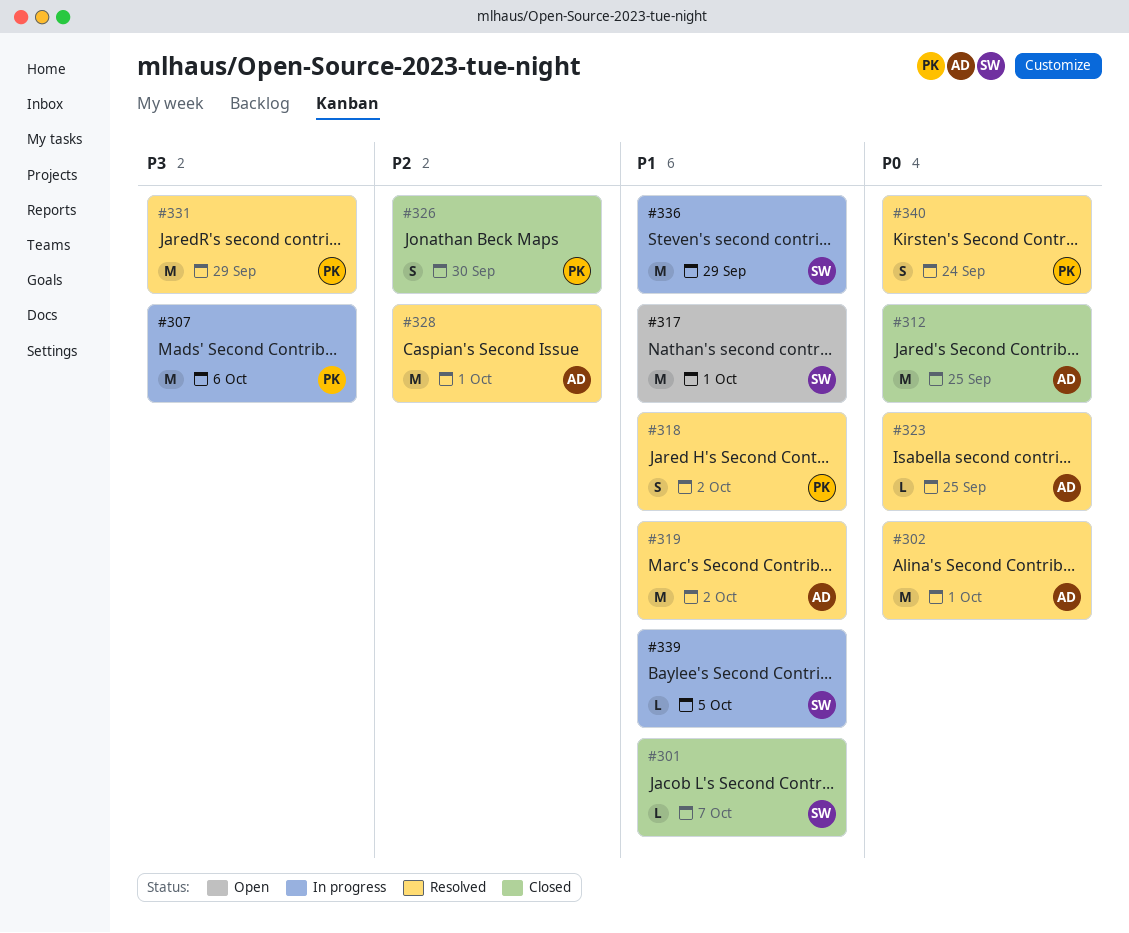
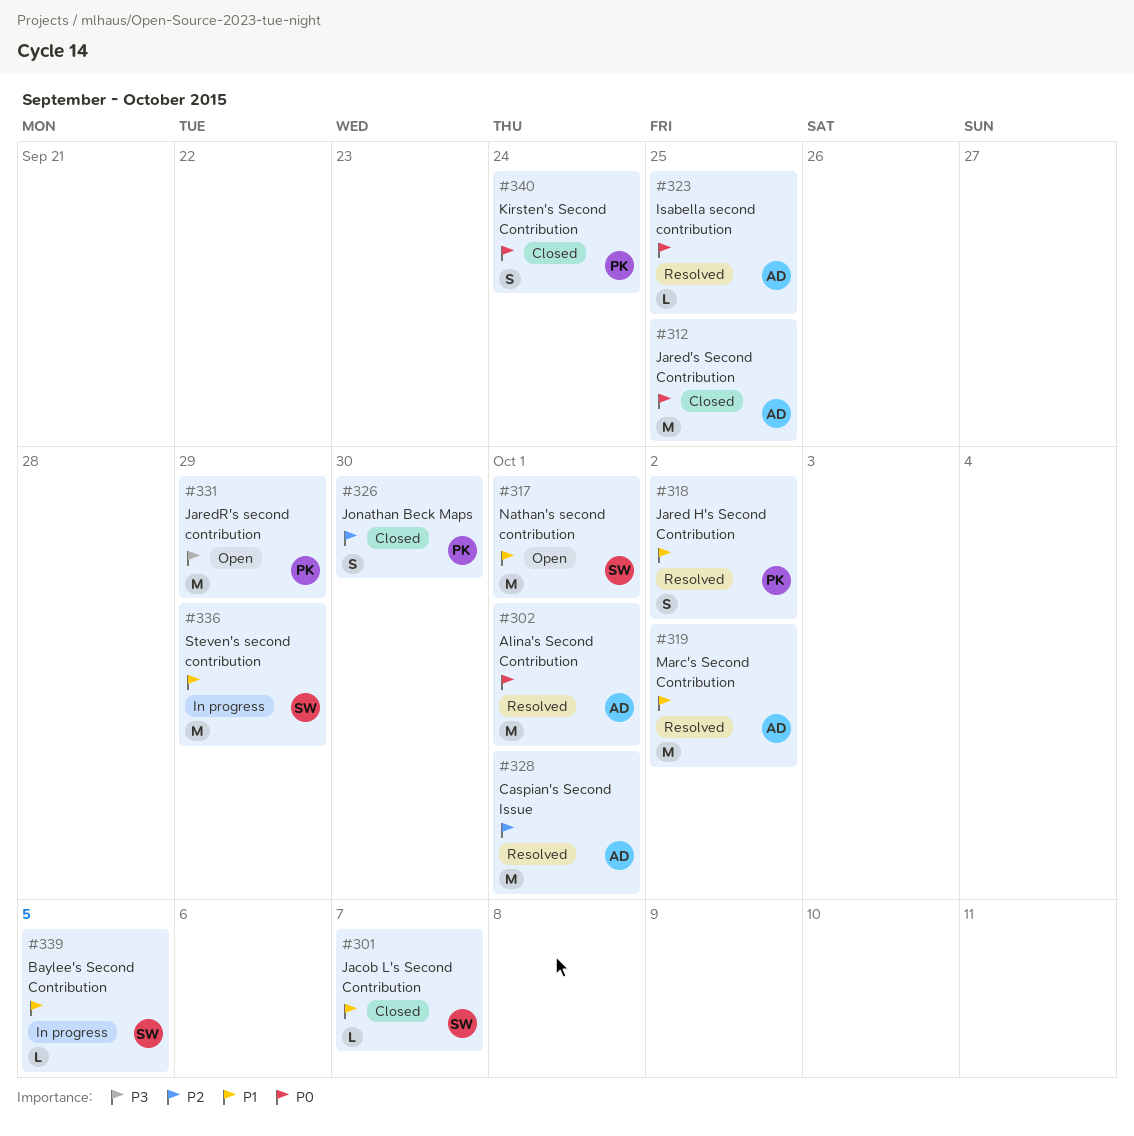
#307: present -> none
#331, status: Resolved -> Open
#340, status: Resolved -> Closed

